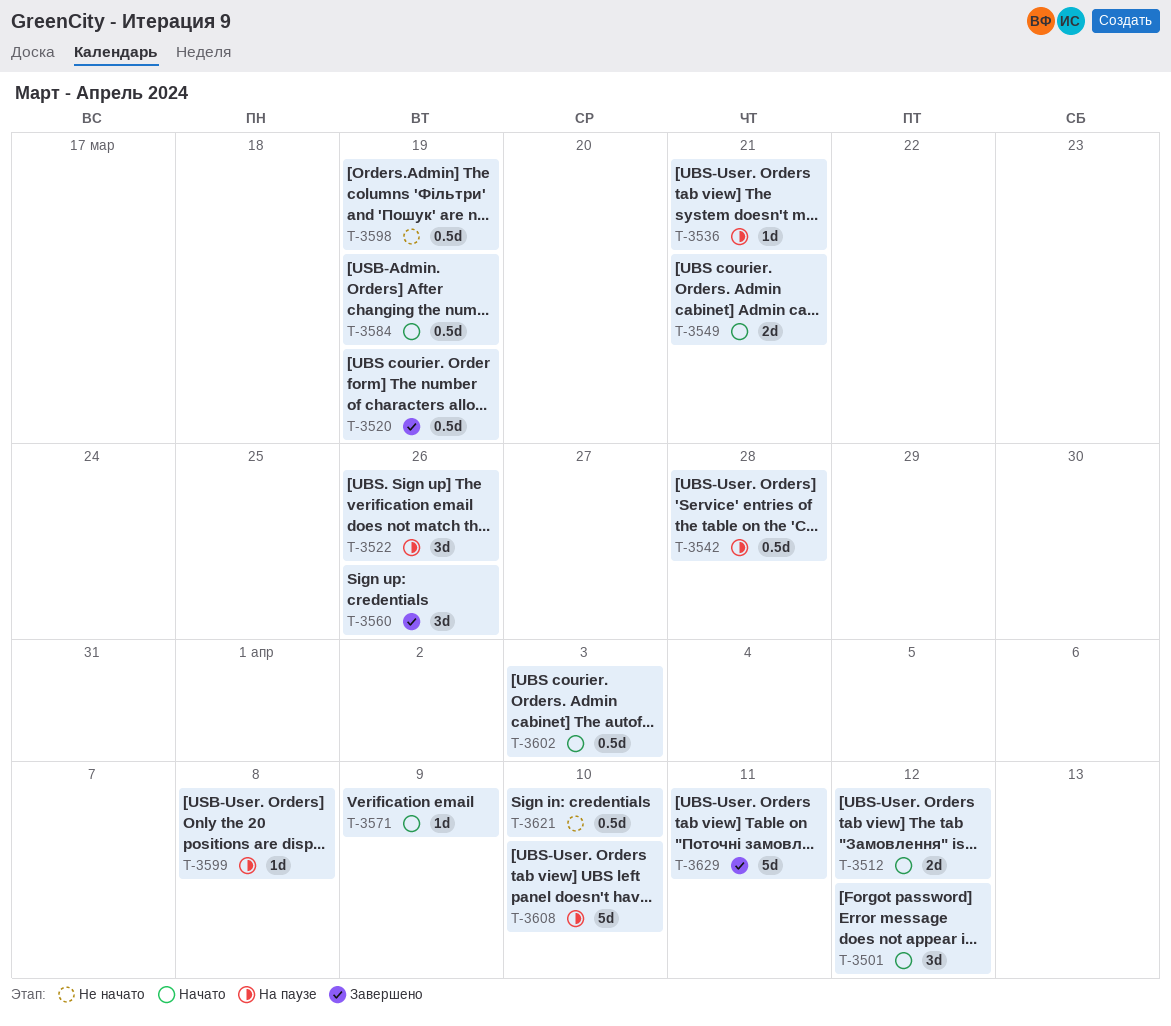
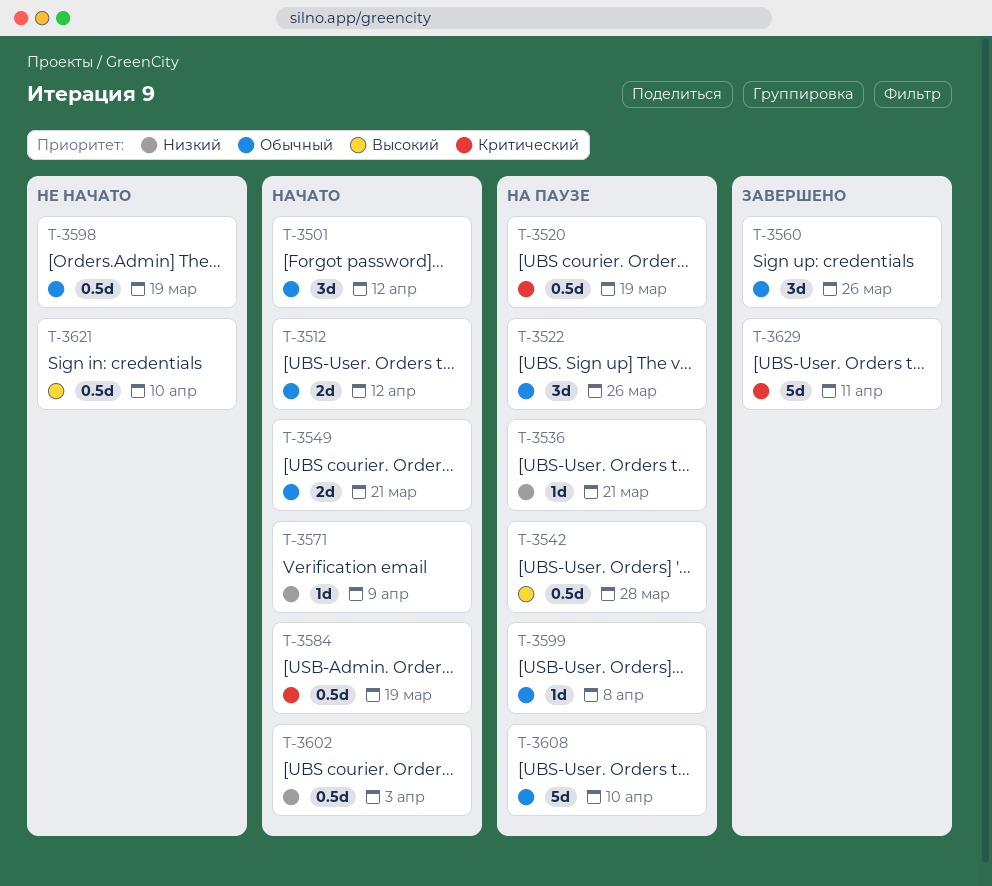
T-3520, status: Завершено -> На паузе

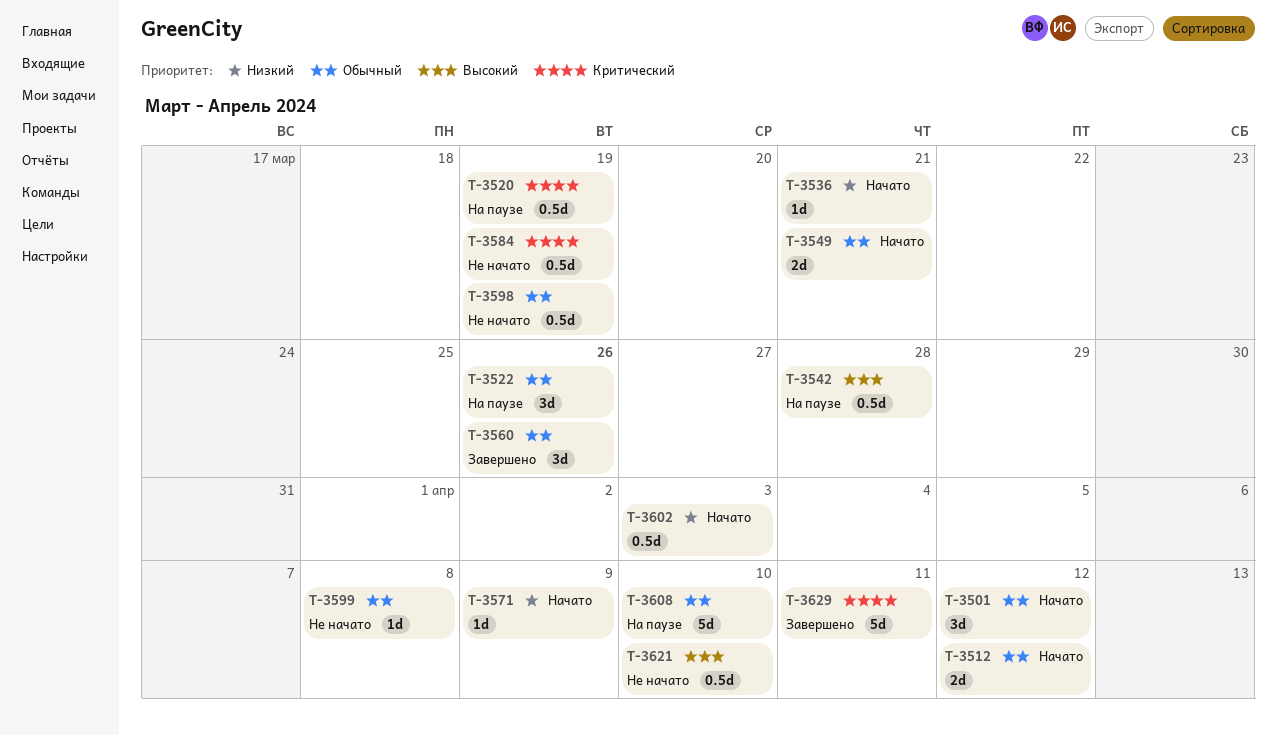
T-3536, status: На паузе -> Начато
T-3584, status: Начато -> Не начато
T-3599, status: На паузе -> Не начато

